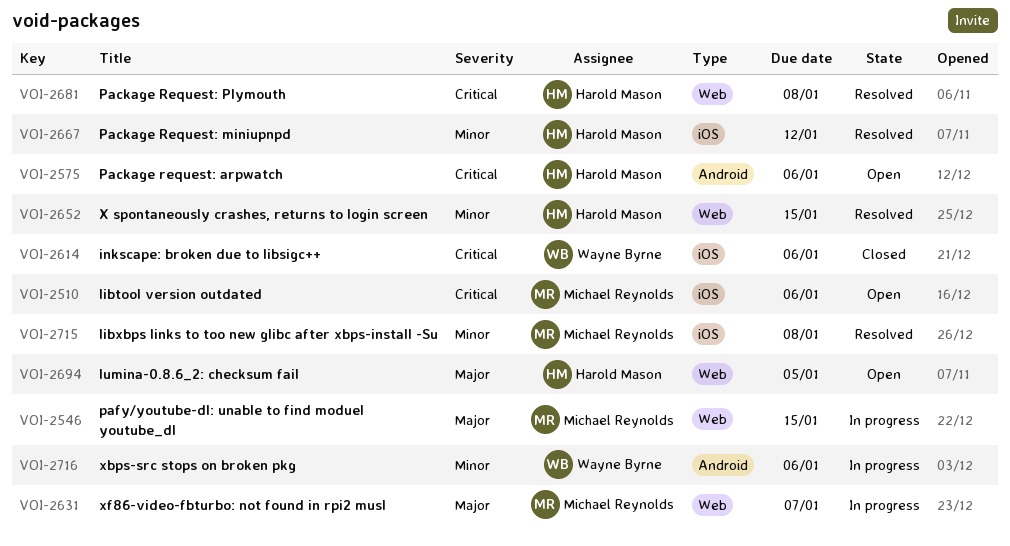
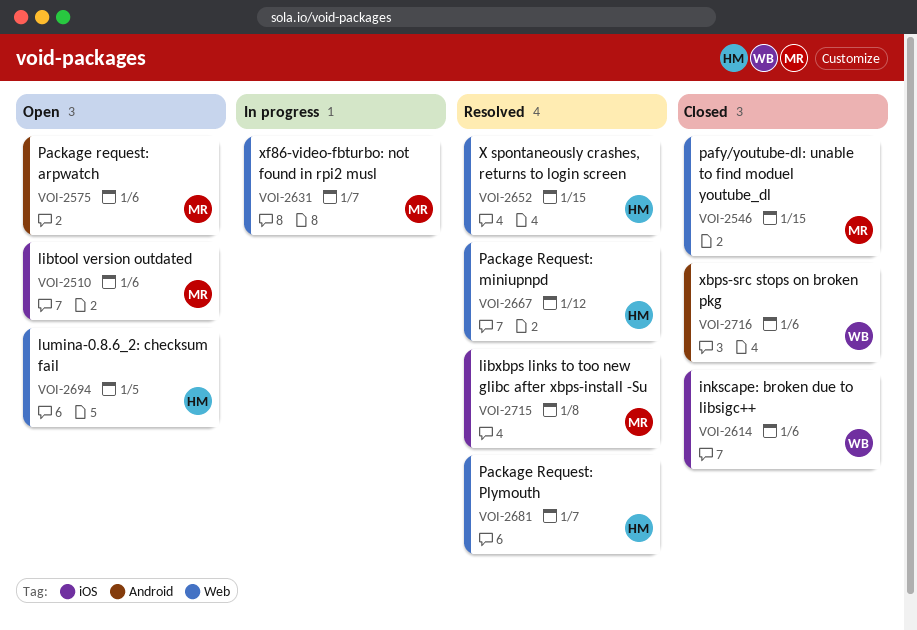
VOI-2546, status: In progress -> Closed
VOI-2575, owner: Harold Mason -> Michael Reynolds
VOI-2667, label: iOS -> Web
VOI-2681, due: Jan 8 -> Jan 7
VOI-2716, status: In progress -> Closed

